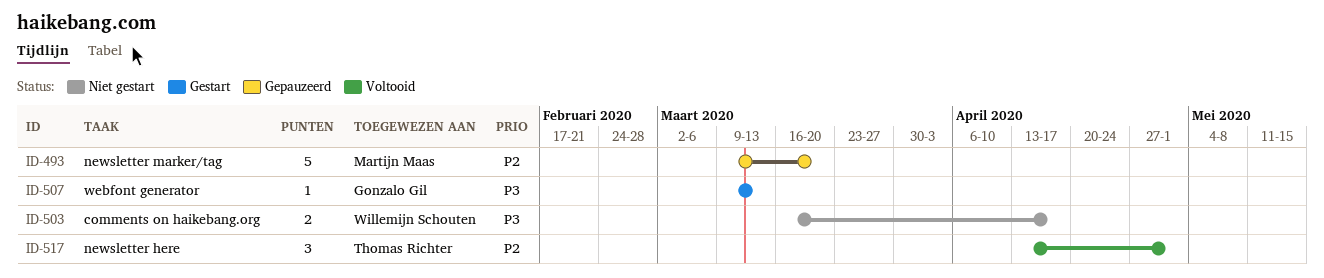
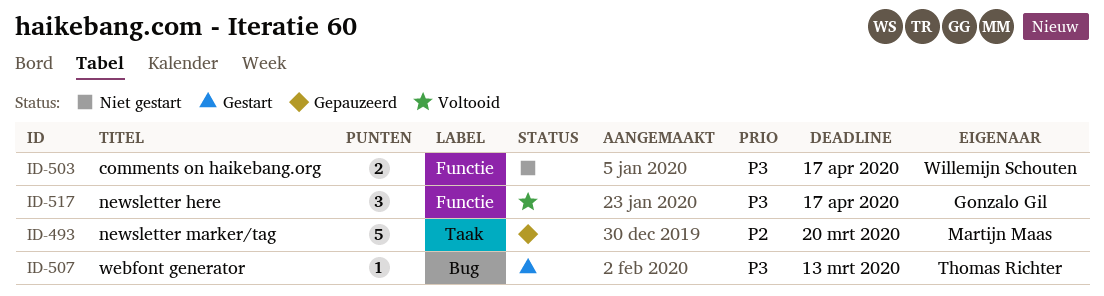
ID-507, owner: Gonzalo Gil -> Thomas Richter
ID-517, owner: Thomas Richter -> Gonzalo Gil
ID-517, priority: P2 -> P3
ID-517, due: May 1 -> Apr 17

